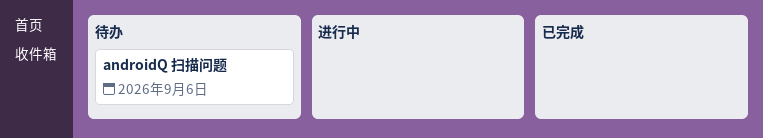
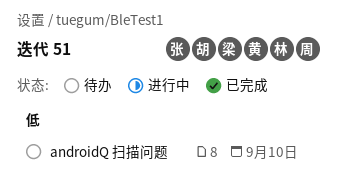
androidQ 扫描问题, due: Sep 6 -> Sep 10

